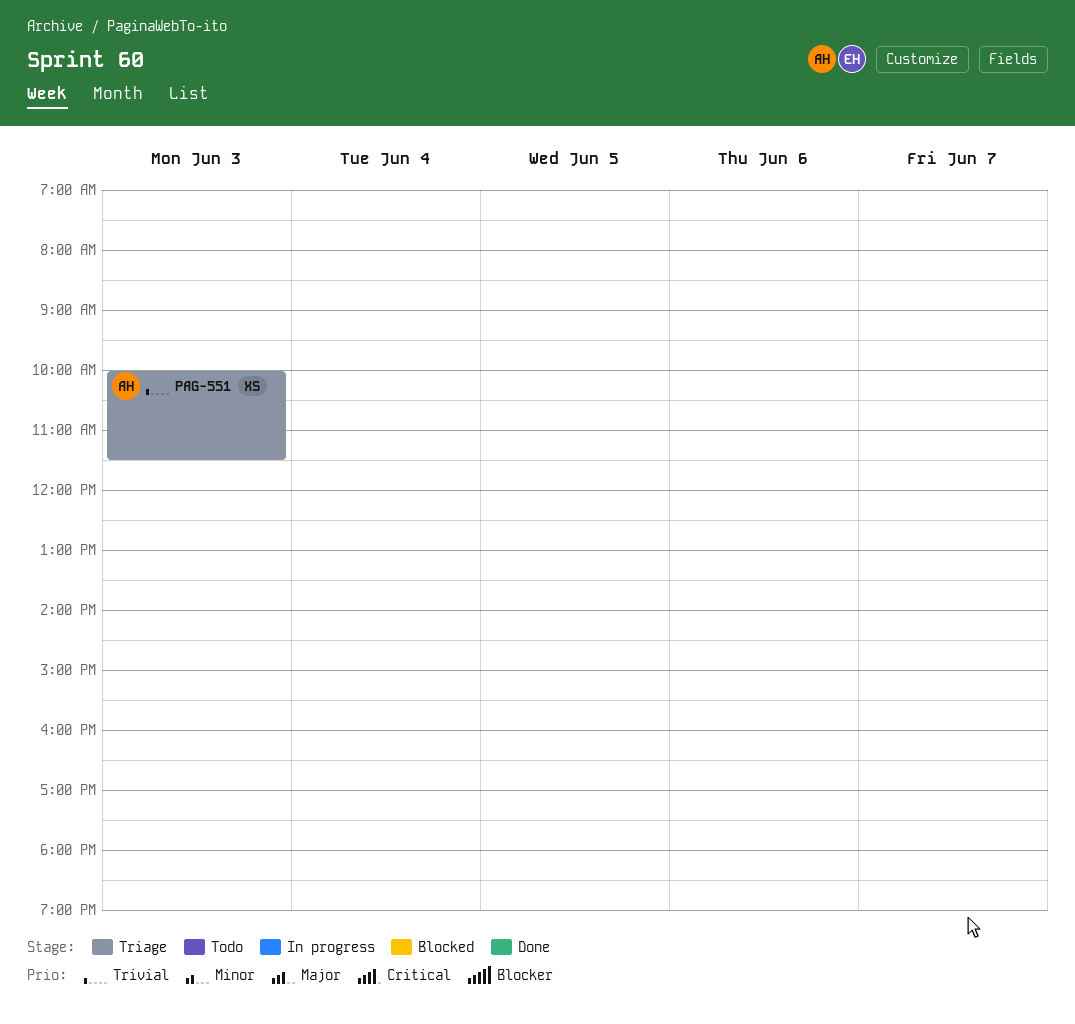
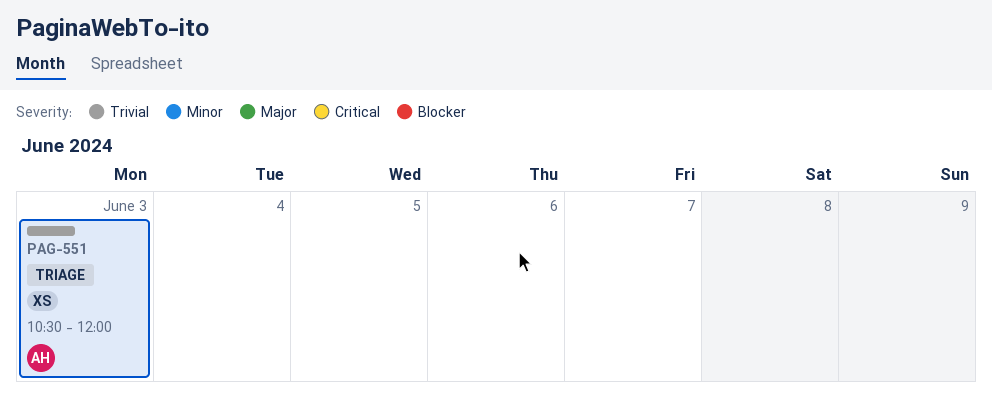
PAG-551, begins: 10:00 -> 10:30
PAG-551, ends: 11:30 -> 12:00

